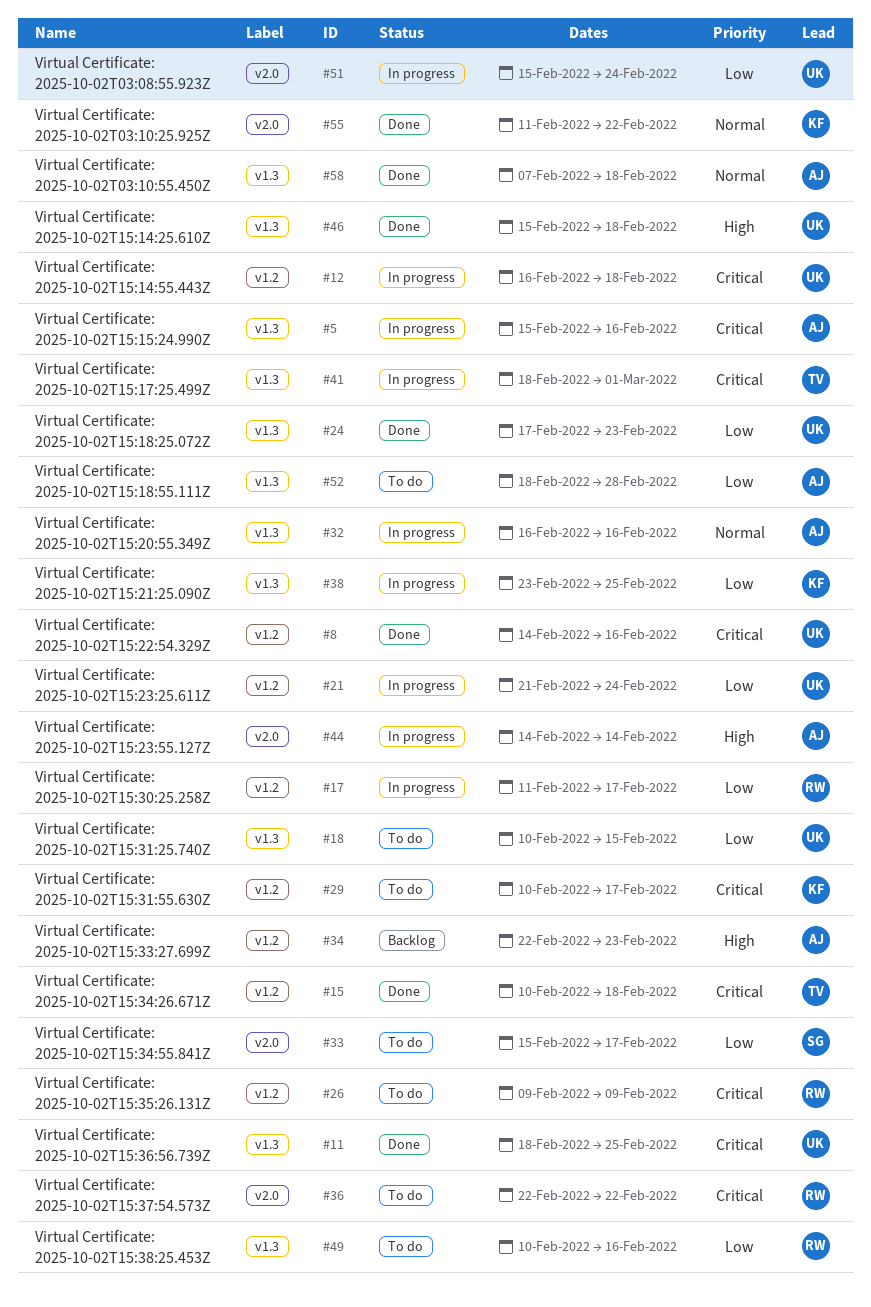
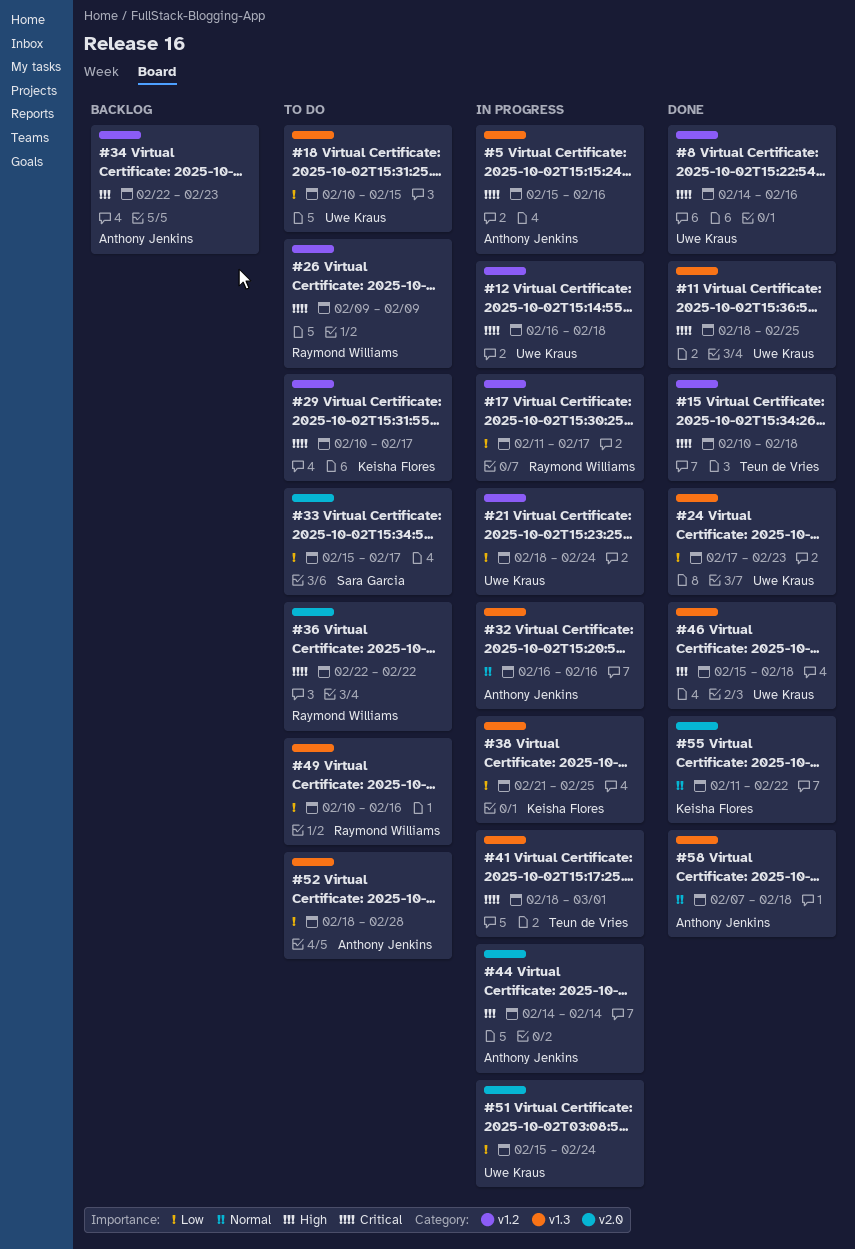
#21, start: Feb 21 -> Feb 18
#38, start: Feb 23 -> Feb 21

